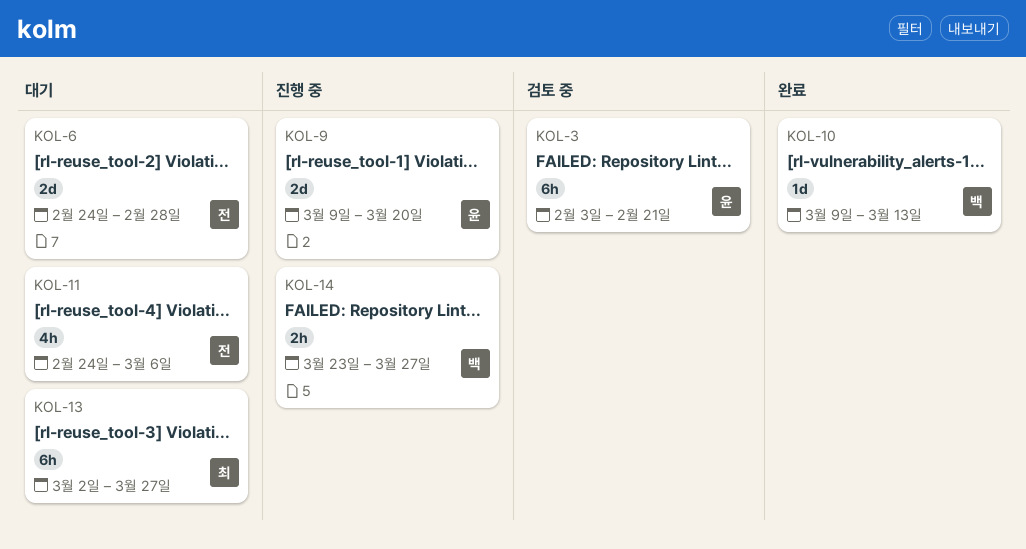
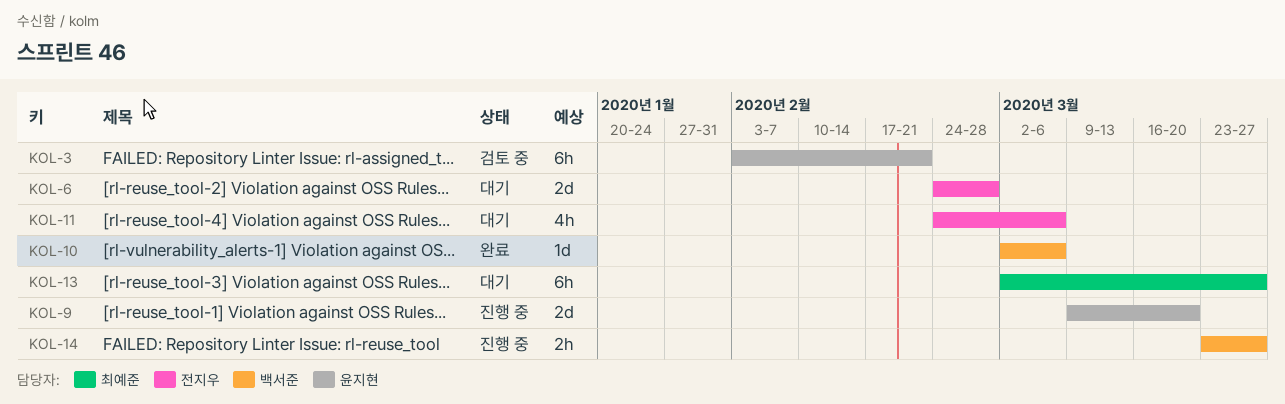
KOL-10, start: Mar 9 -> Mar 2
KOL-10, due: Mar 13 -> Mar 6

